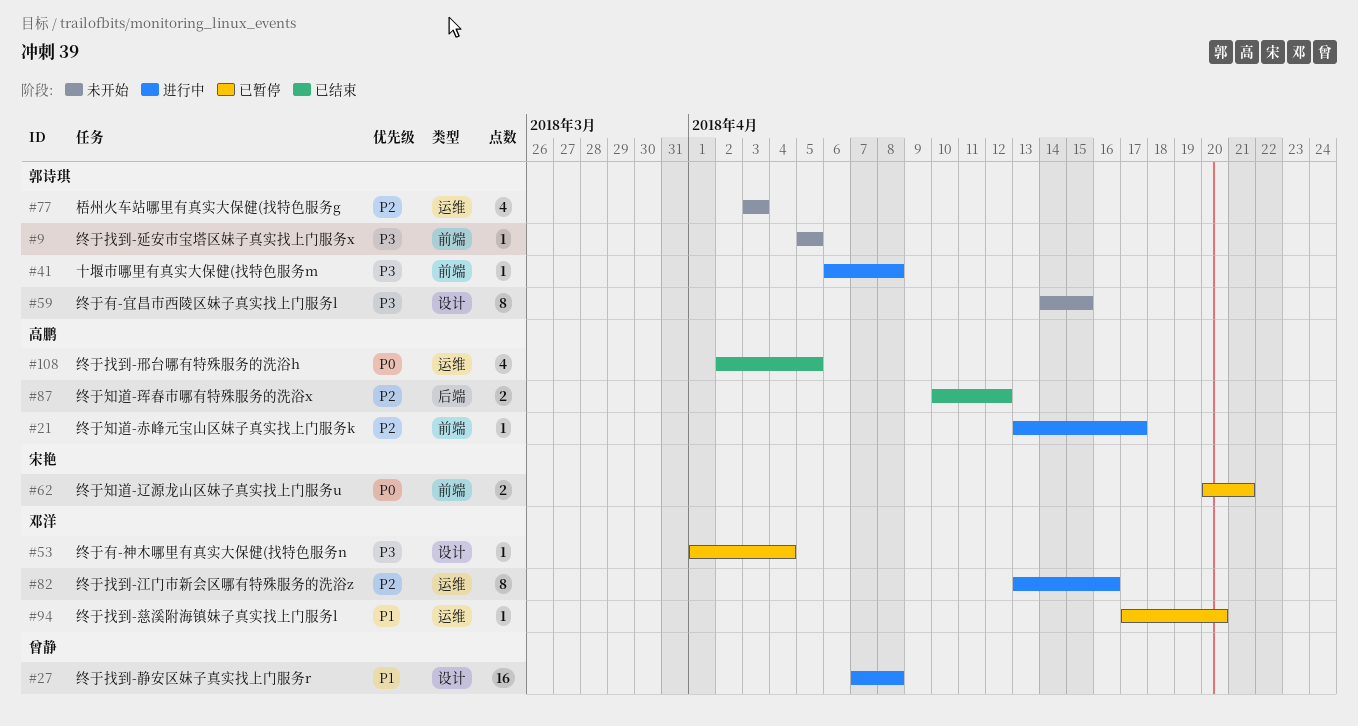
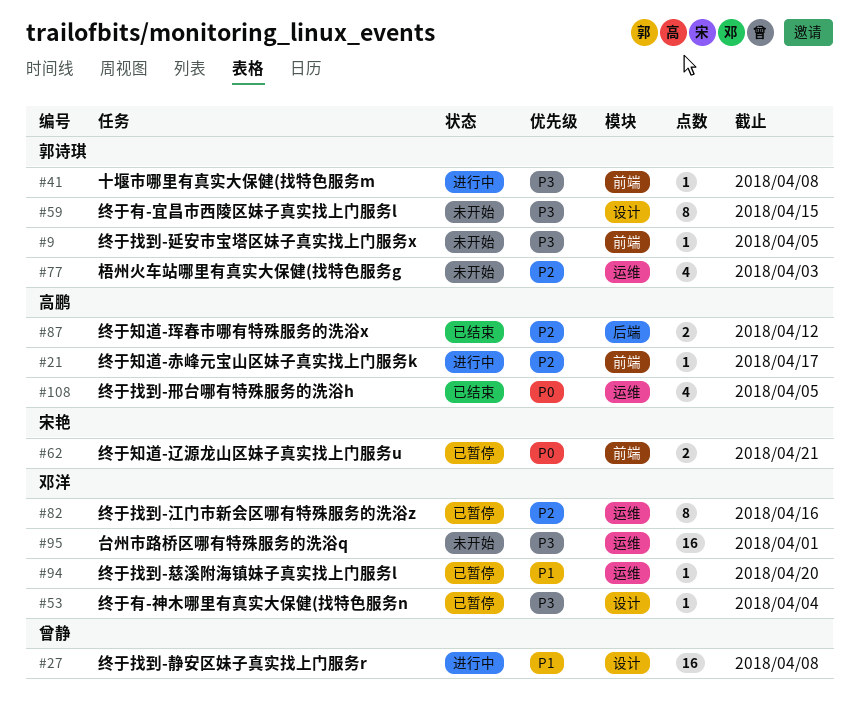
#82, status: 进行中 -> 已暂停
#95: none -> present

